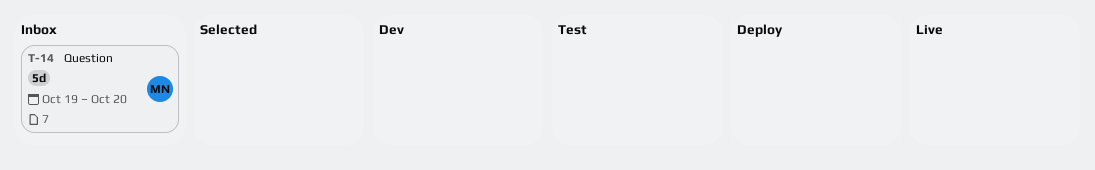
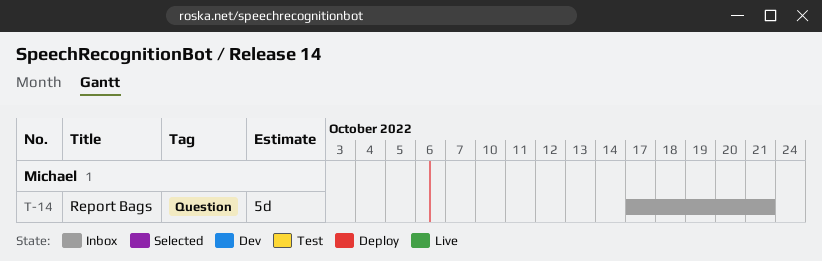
T-14, start: Oct 19 -> Oct 17
T-14, due: Oct 20 -> Oct 21

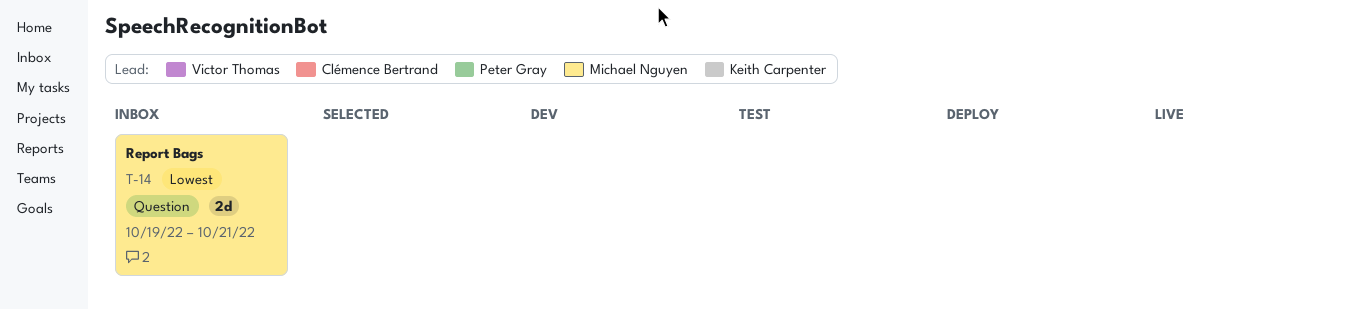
T-14, estimate: 5d -> 2d
T-14, start: Oct 17 -> Oct 19

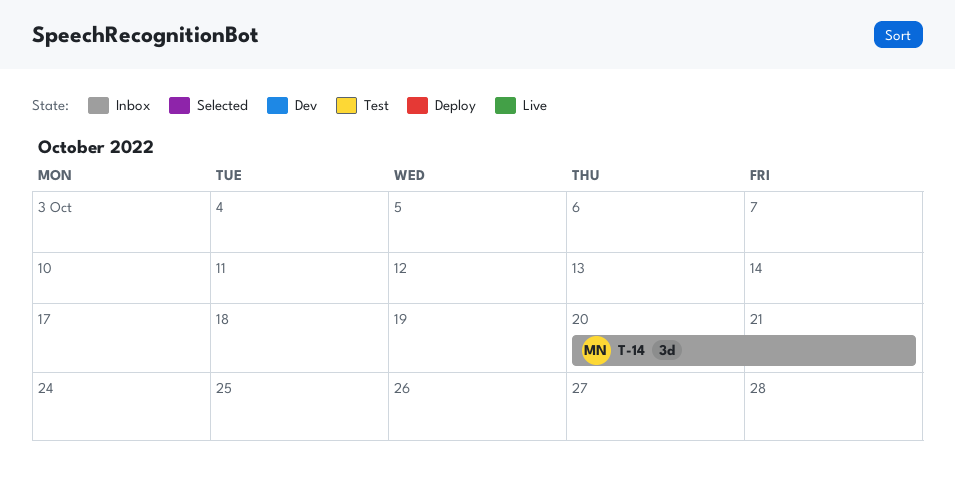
T-14, estimate: 2d -> 3d
T-14, start: Oct 19 -> Oct 20

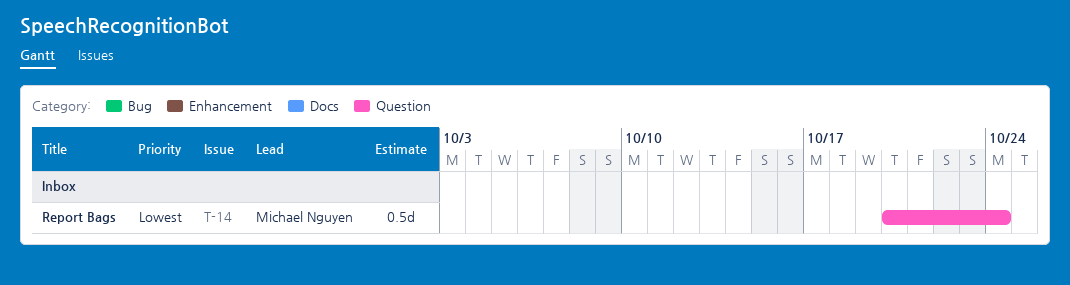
T-14, estimate: 3d -> 0.5d
T-14, due: Oct 21 -> Oct 24

